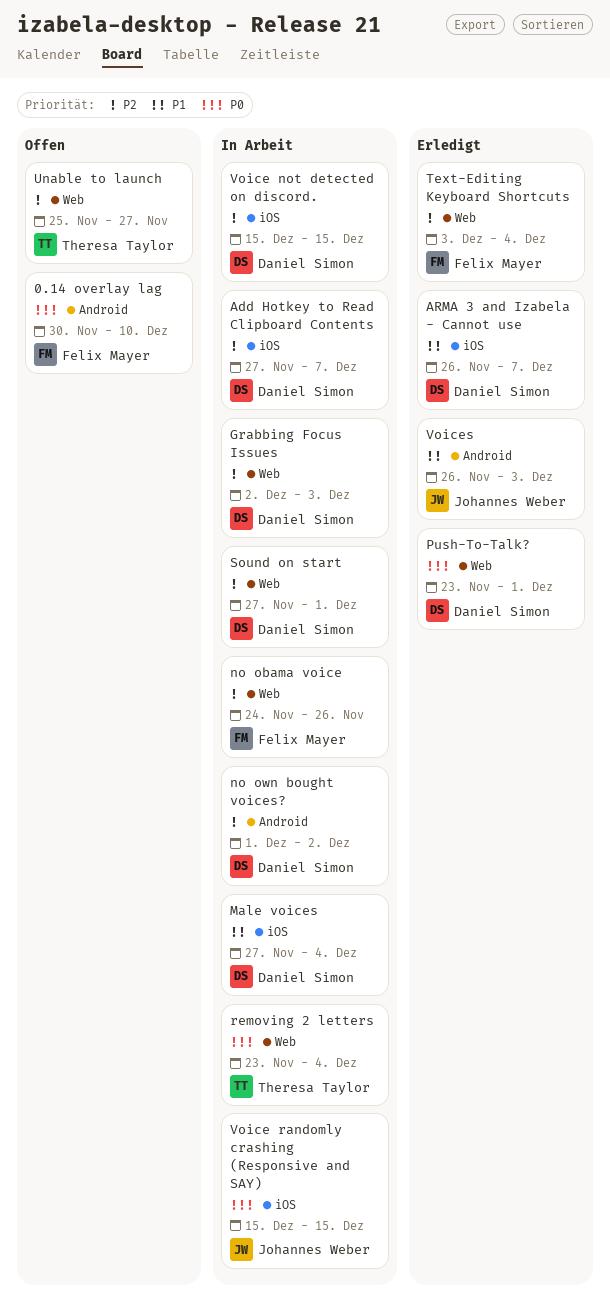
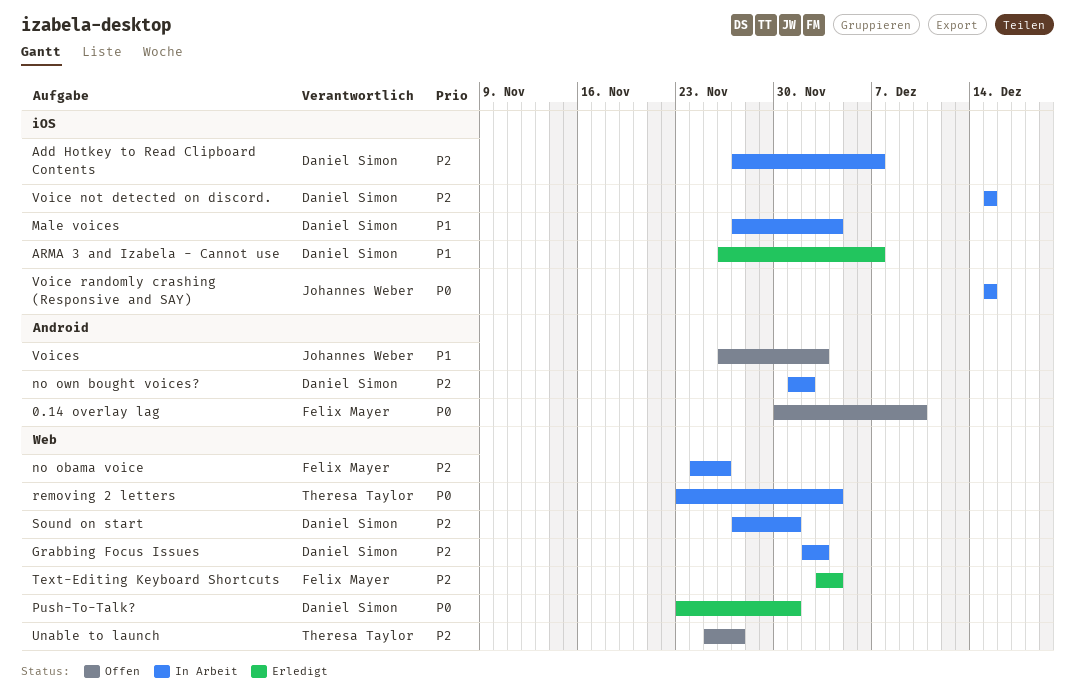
Voices, status: Erledigt -> Offen

